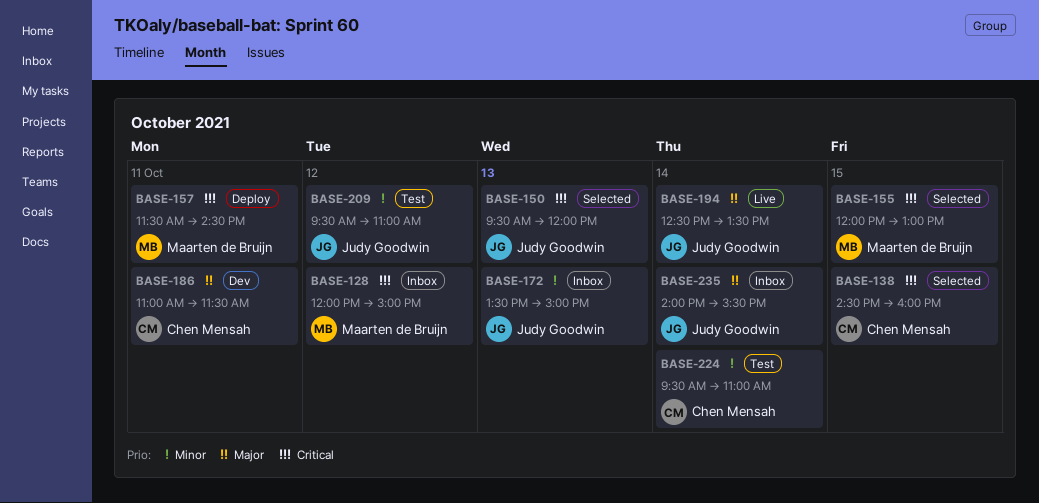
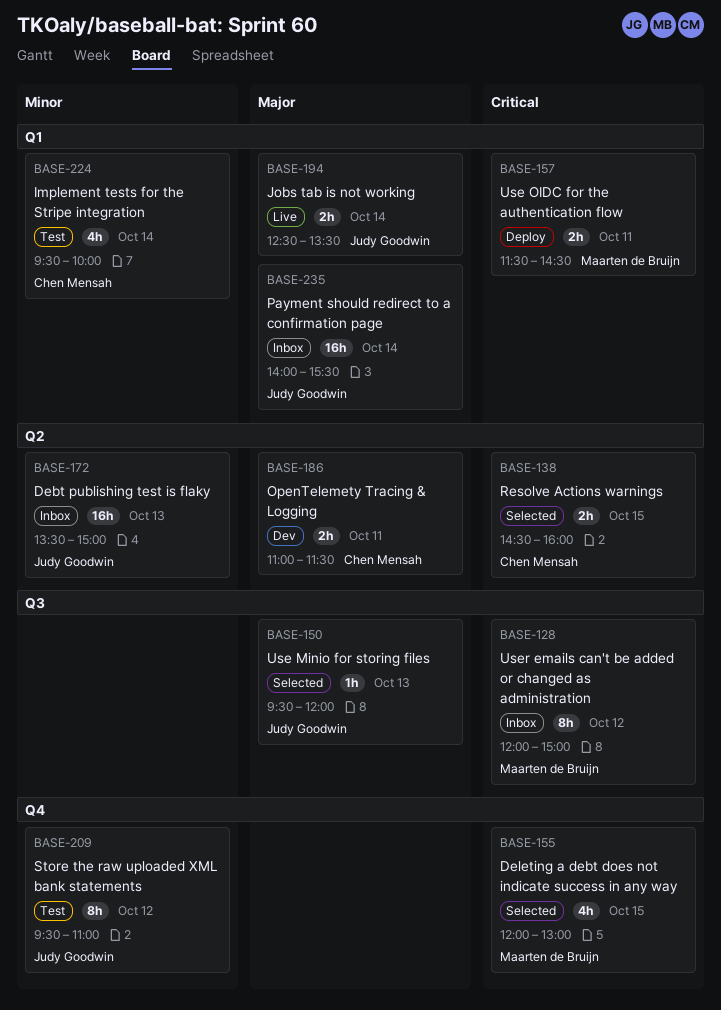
BASE-150, priority: Critical -> Major
BASE-224, ends: 11:00 -> 10:00

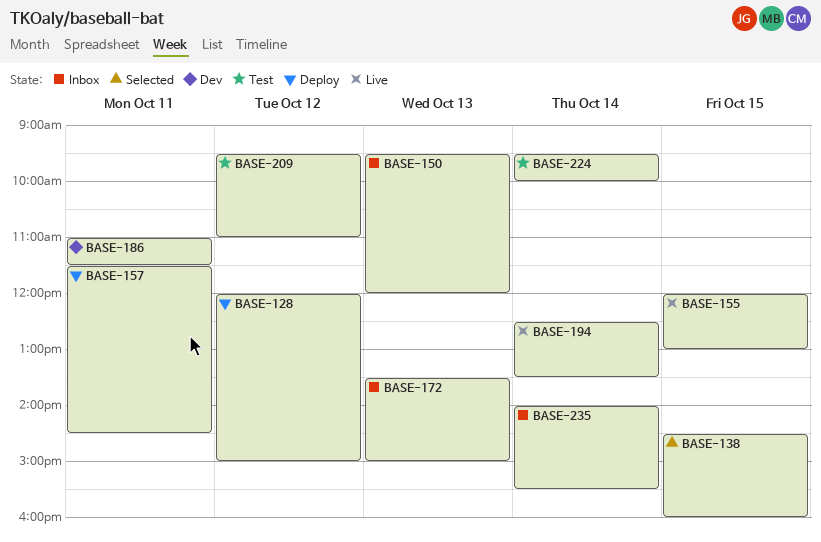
BASE-128, status: Inbox -> Deploy
BASE-150, status: Selected -> Inbox
BASE-155, status: Selected -> Live

